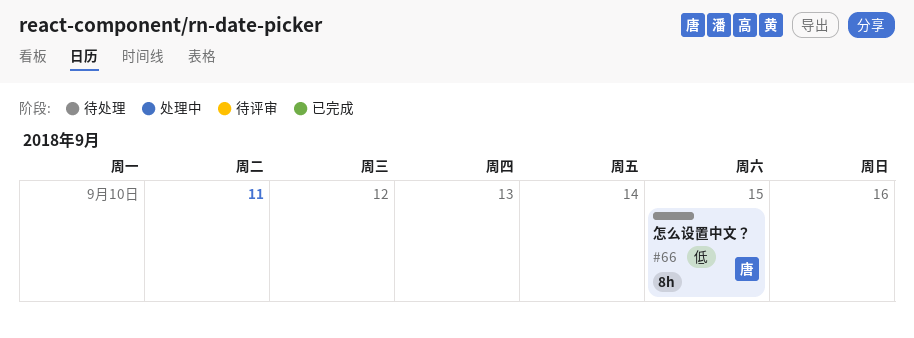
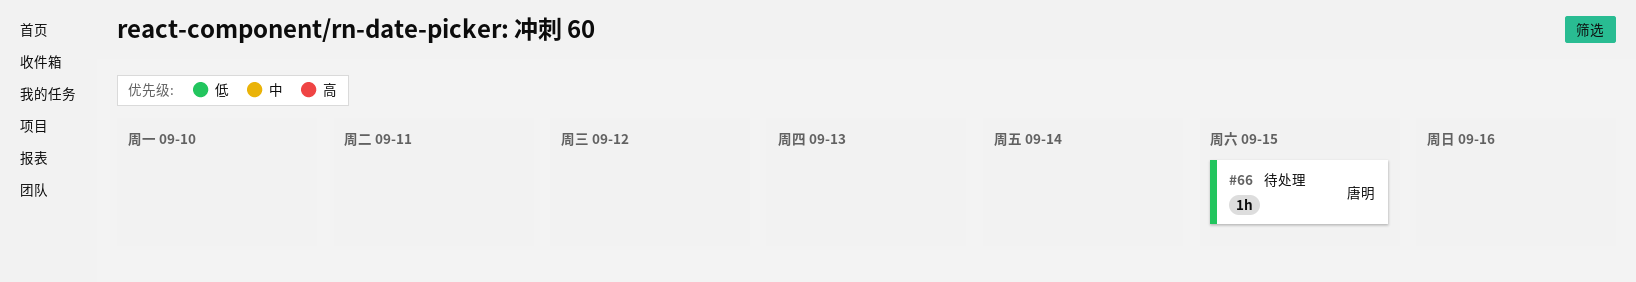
#66, estimate: 8h -> 1h

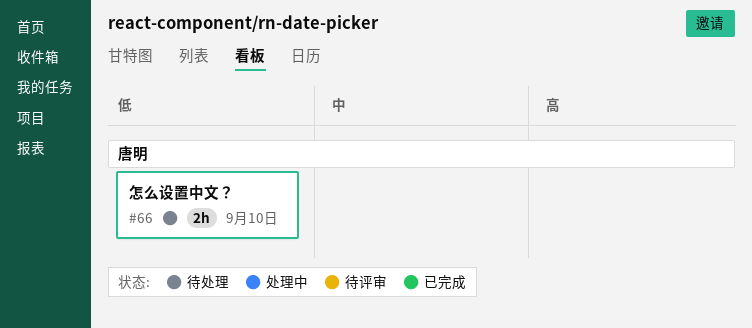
#66, estimate: 1h -> 2h
#66, due: Sep 15 -> Sep 10

